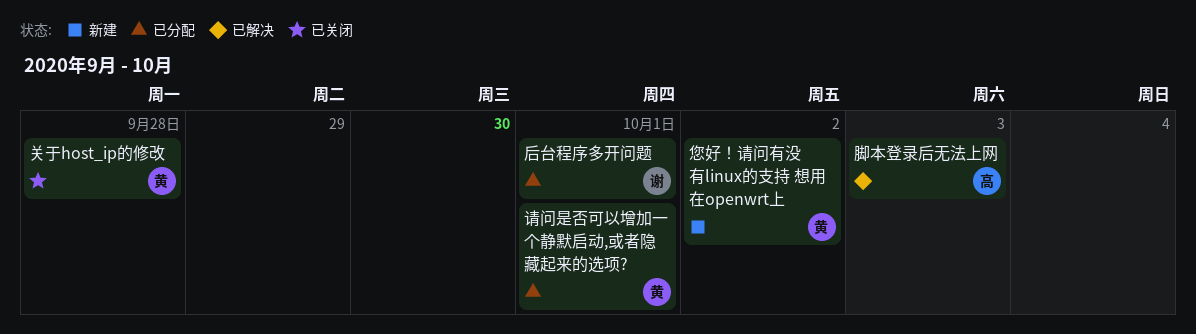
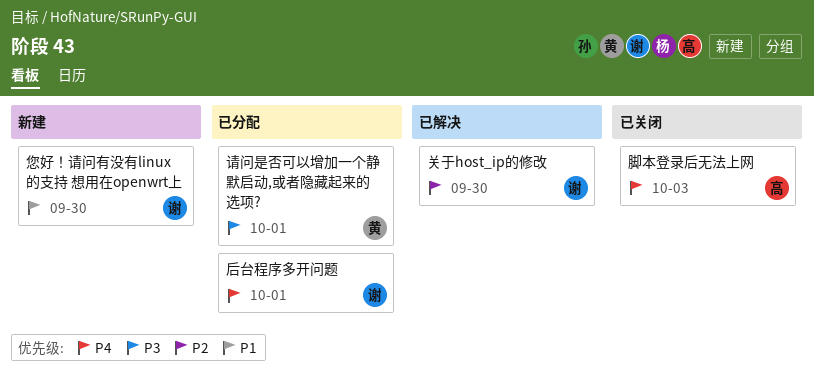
关于host_ip的修改, status: 已关闭 -> 已解决
关于host_ip的修改, owner: 黄 -> 谢
关于host_ip的修改, due: Sep 28 -> Sep 30
您好！请问有没有linux的支持 想用在openwrt上, owner: 黄 -> 谢
您好！请问有没有linux的支持 想用在openwrt上, due: Oct 2 -> Sep 30
脚本登录后无法上网, status: 已解决 -> 已关闭

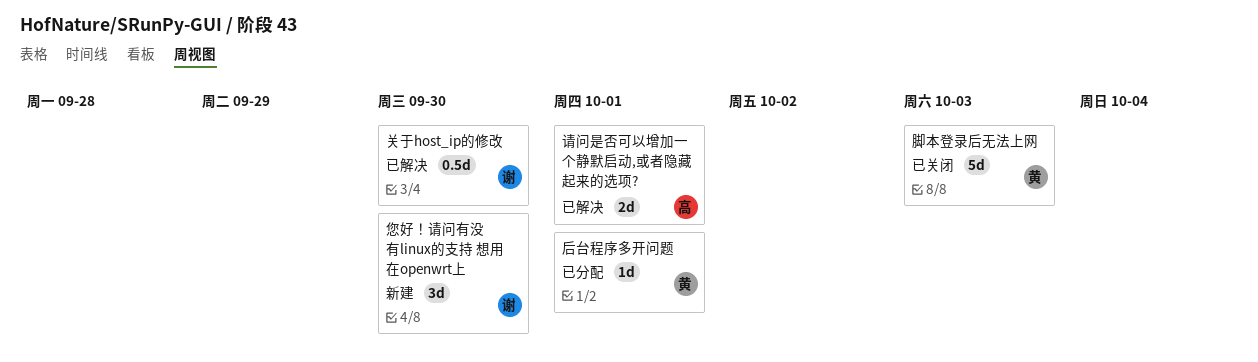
后台程序多开问题, owner: 谢 -> 黄
脚本登录后无法上网, owner: 高 -> 黄
请问是否可以增加一个静默启动,或者隐藏起来的选项?, status: 已分配 -> 已解决
请问是否可以增加一个静默启动,或者隐藏起来的选项?, owner: 黄 -> 高

